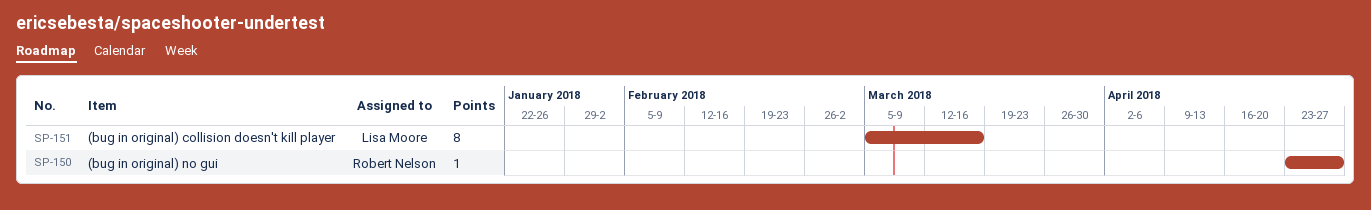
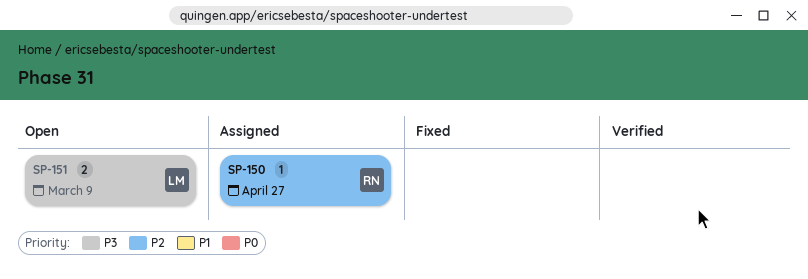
SP-151, estimate: 8 -> 2
SP-151, due: Mar 16 -> Mar 9

